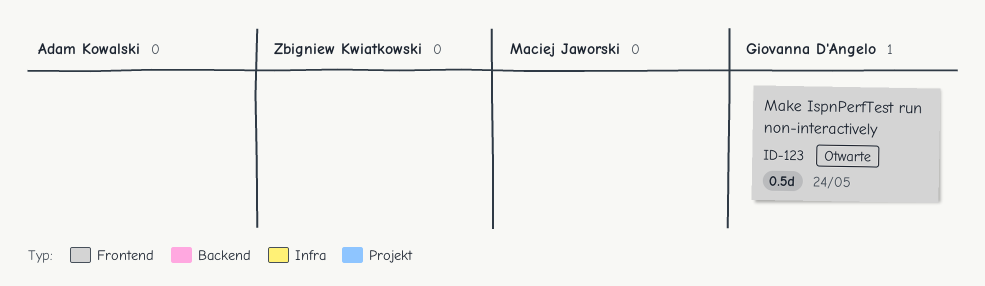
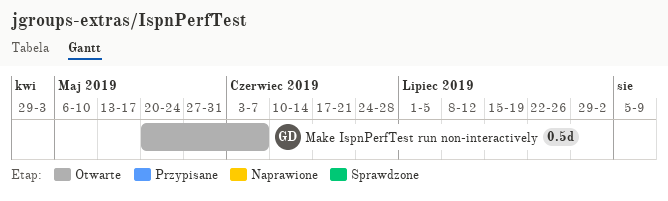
Make IspnPerfTest run non-interactively, due: May 24 -> Jun 7

